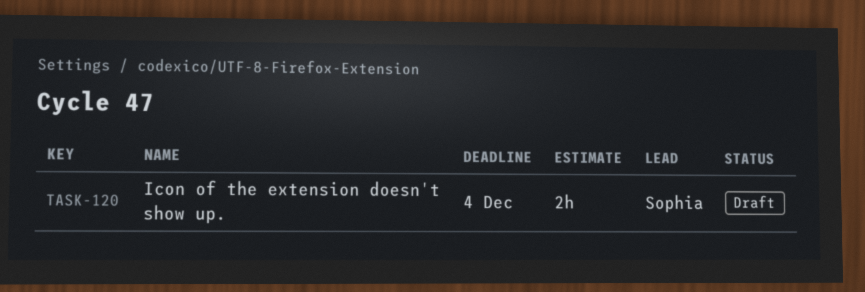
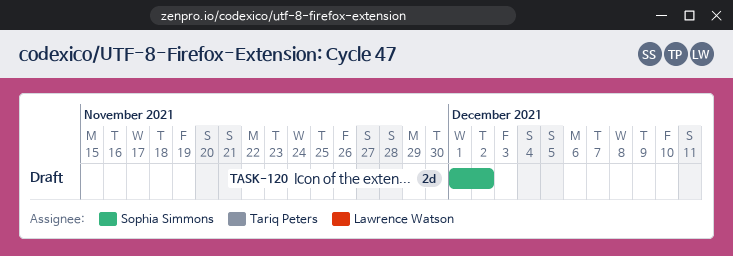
TASK-120, estimate: 2h -> 2d
TASK-120, due: Dec 4 -> Dec 2

